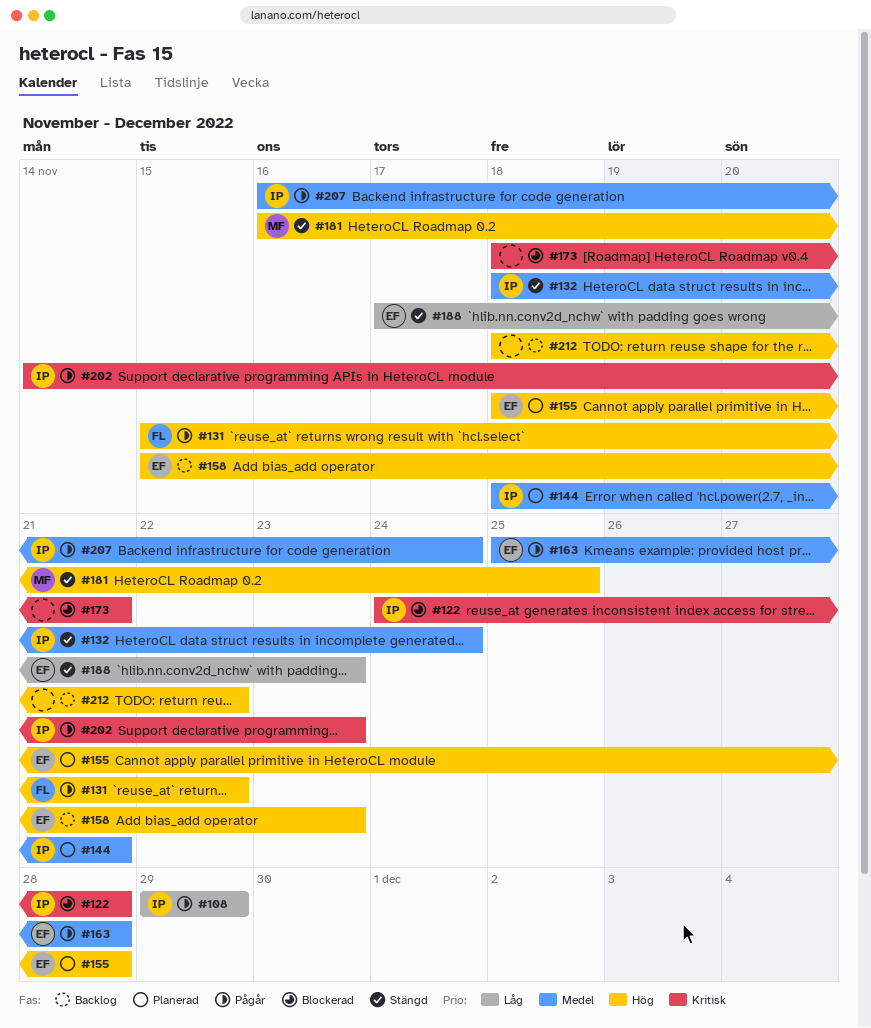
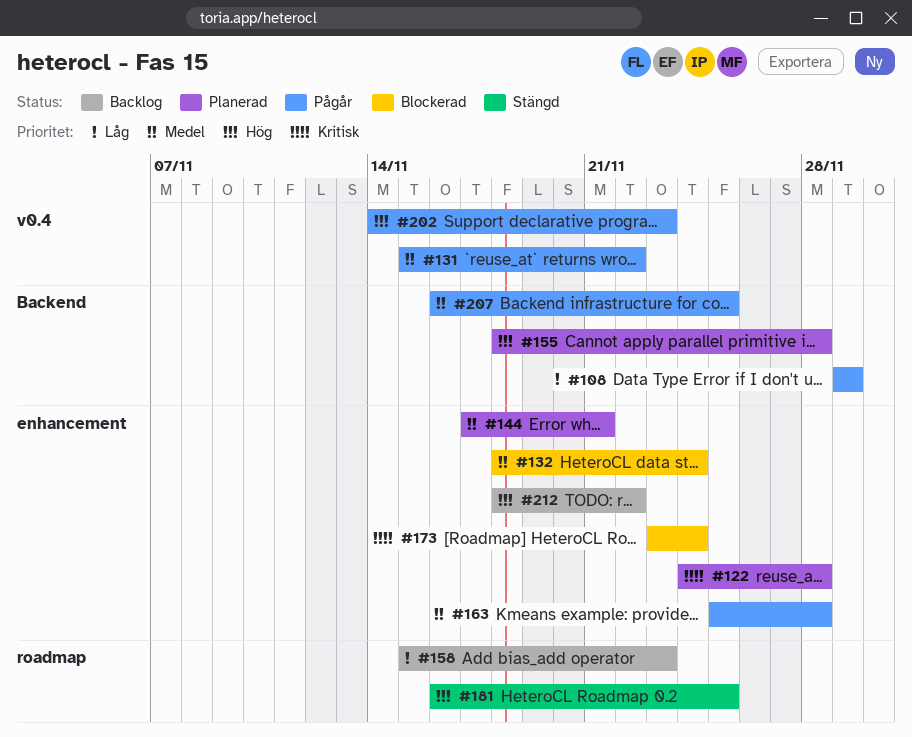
#122, status: Blockerad -> Planerad
#131, priority: Hög -> Medel
#132, status: Stängd -> Blockerad
#144, start: Nov 18 -> Nov 17
#158, priority: Hög -> Låg
#173, start: Nov 18 -> Nov 23
#173, due: Nov 21 -> Nov 24
#188: present -> none
#202, priority: Kritisk -> Hög
#207, due: Nov 24 -> Nov 25

